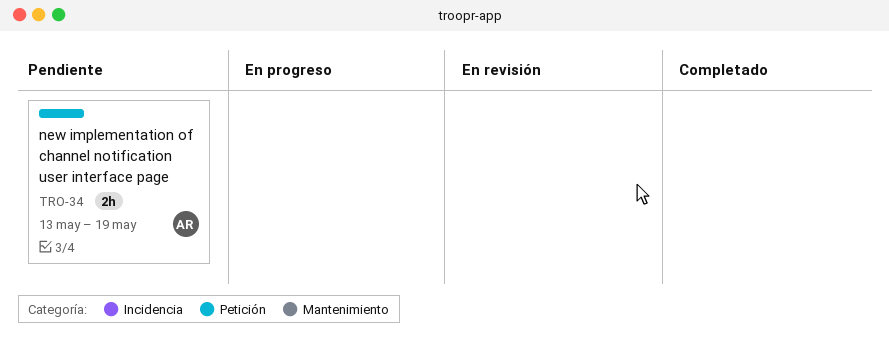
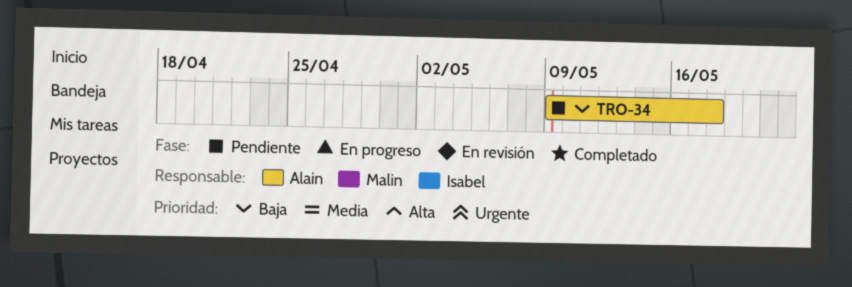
TRO-34, start: May 13 -> May 9
TRO-34, due: May 19 -> May 18

